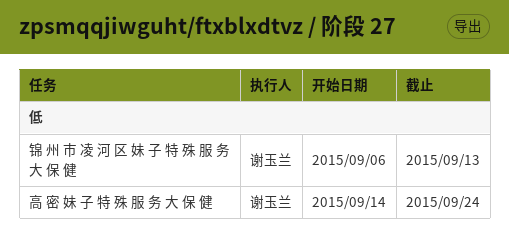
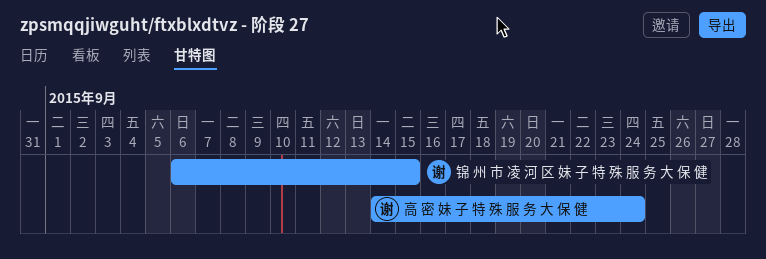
锦 州 市 凌 河 区 妹 子 特 殊 服 务 大 保 健, due: Sep 13 -> Sep 15

